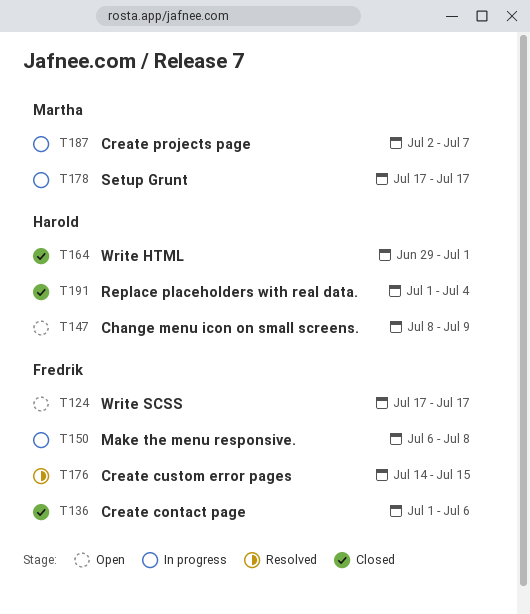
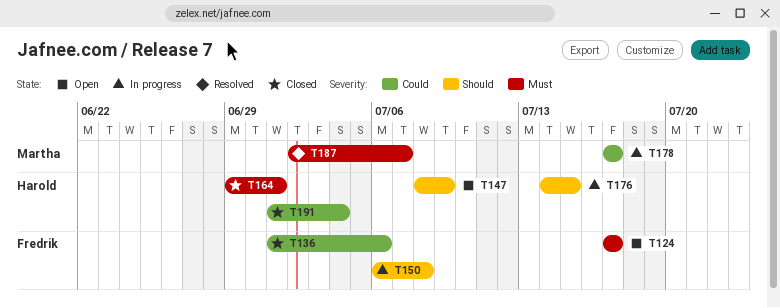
T176, status: Resolved -> In progress
T176, owner: Fredrik -> Harold
T187, status: In progress -> Resolved

